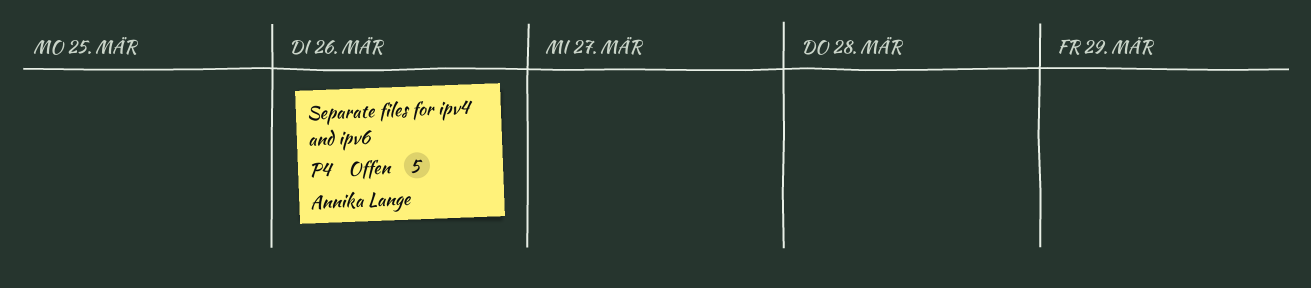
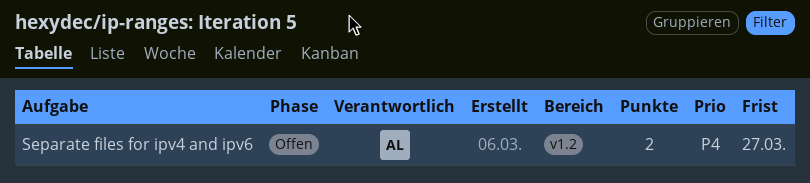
Separate files for ipv4 and ipv6, estimate: 5 -> 2
Separate files for ipv4 and ipv6, due: Mar 26 -> Mar 27

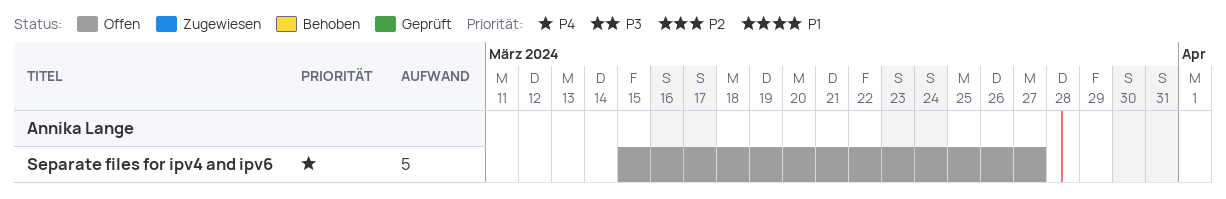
Separate files for ipv4 and ipv6, estimate: 2 -> 5

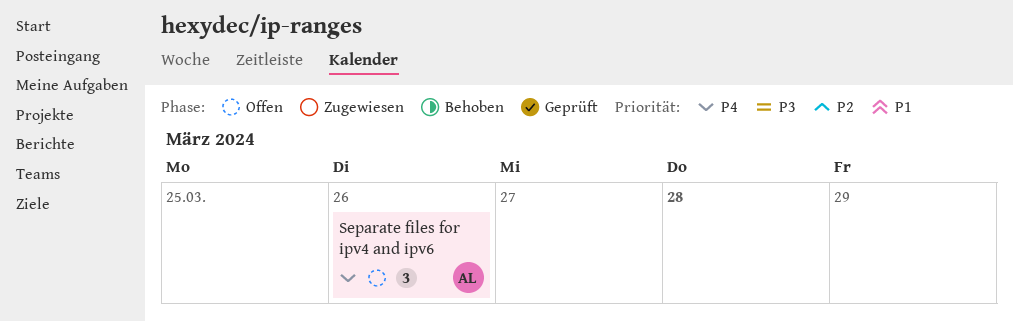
Separate files for ipv4 and ipv6, estimate: 5 -> 3
Separate files for ipv4 and ipv6, due: Mar 27 -> Mar 26

